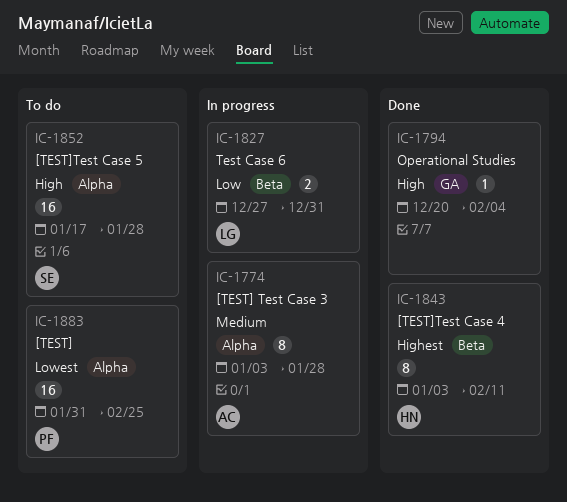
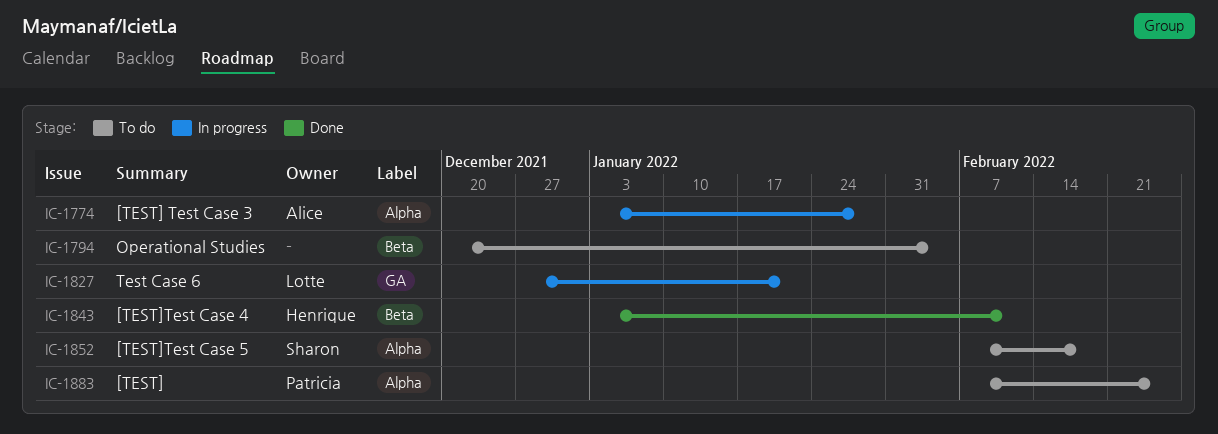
IC-1794, status: Done -> To do
IC-1794, label: GA -> Beta
IC-1827, label: Beta -> GA
IC-1827, due: Dec 31 -> Jan 21
IC-1852, start: Jan 17 -> Feb 7
IC-1852, due: Jan 28 -> Feb 18
IC-1883, start: Jan 31 -> Feb 7

